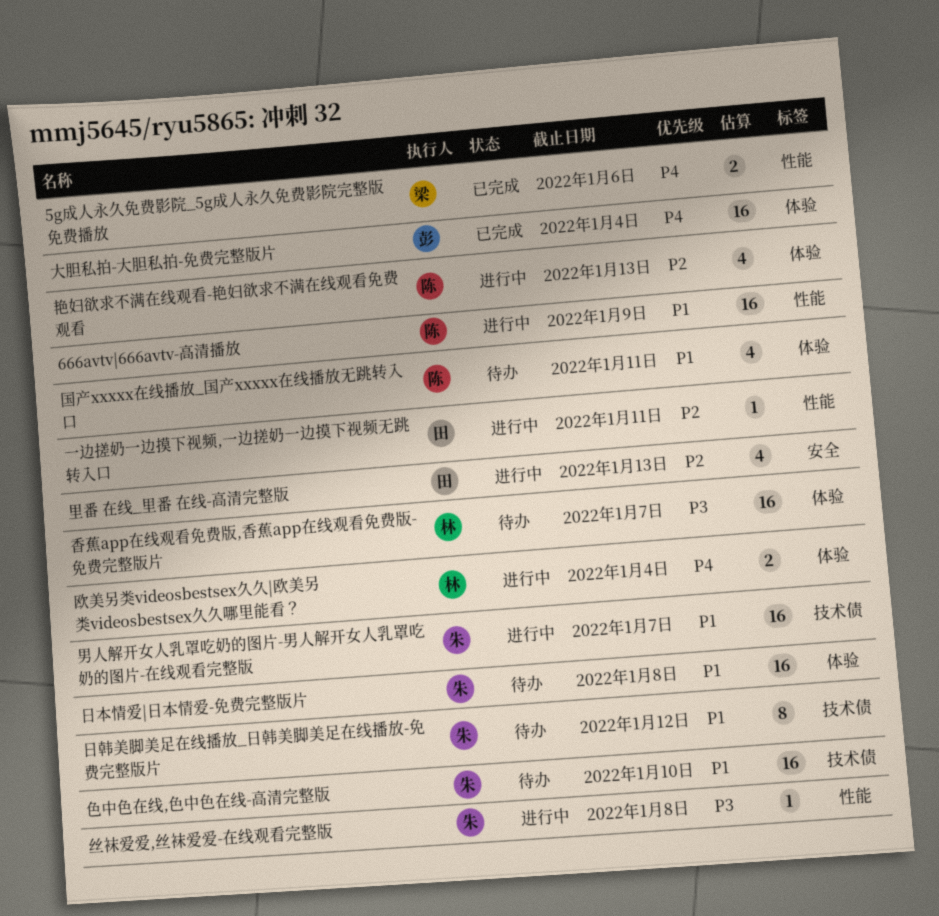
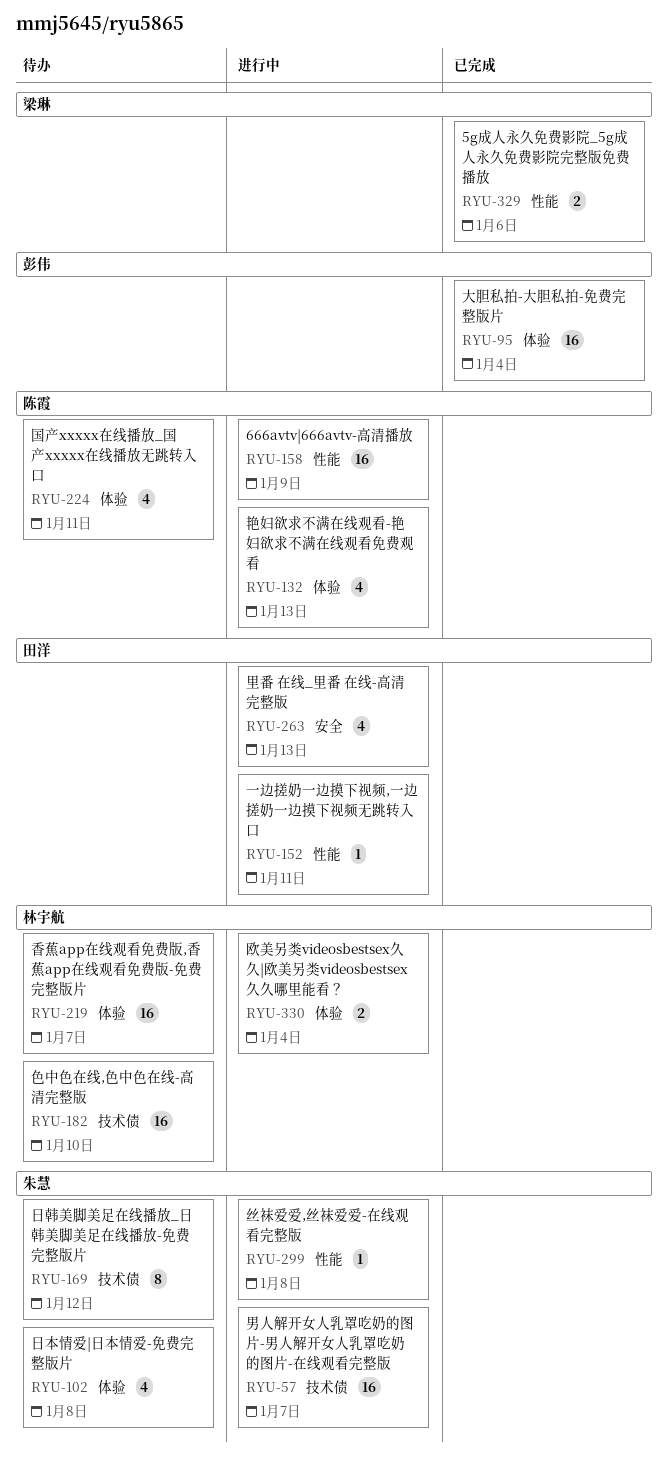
日本情爱|日本情爱-免费完整版片, estimate: 16 -> 4
色中色在线,色中色在线-高清完整版, owner: 朱慧 -> 林宇航

